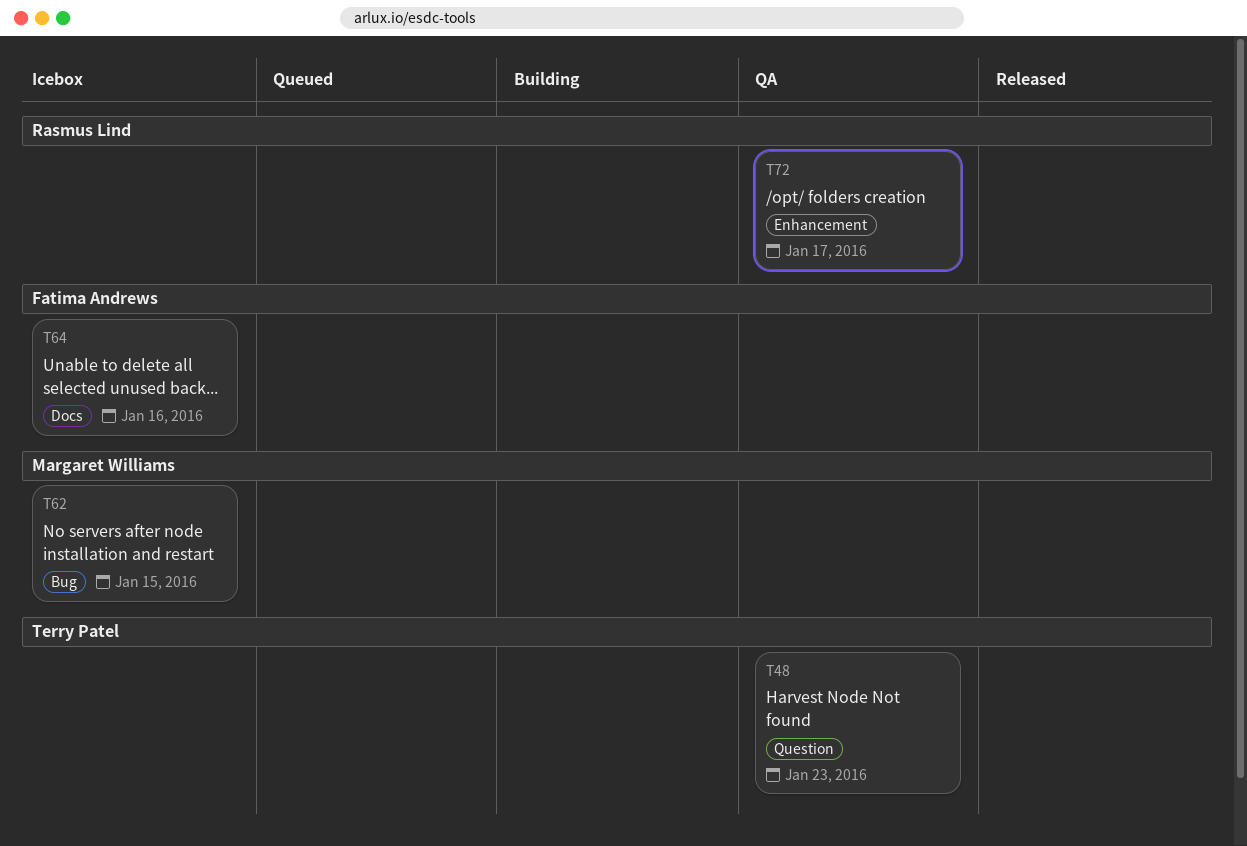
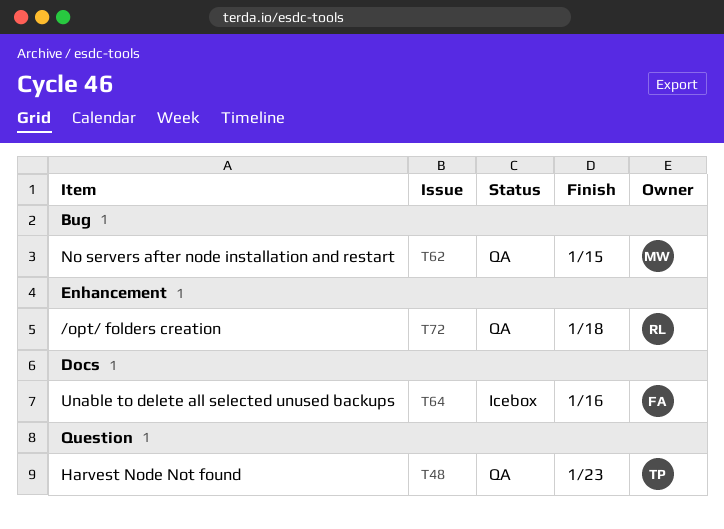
T62, status: Icebox -> QA
T72, due: Jan 17 -> Jan 18

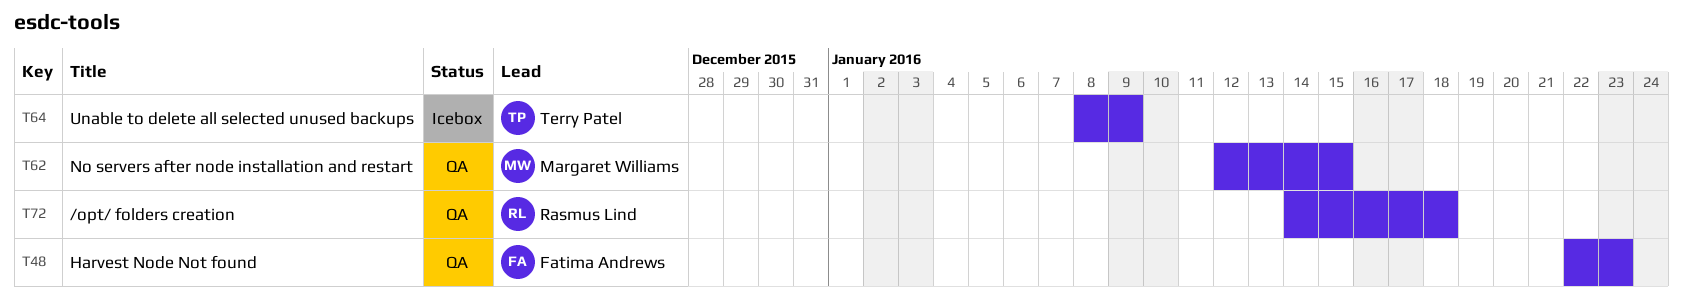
T48, owner: Terry Patel -> Fatima Andrews
T64, owner: Fatima Andrews -> Terry Patel
T64, due: Jan 16 -> Jan 9

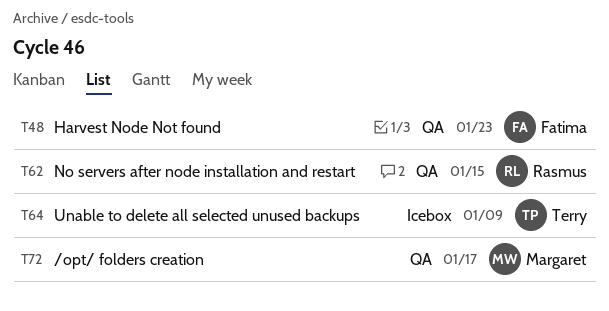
T62, owner: Margaret Williams -> Rasmus Lind
T72, owner: Rasmus Lind -> Margaret Williams
T72, due: Jan 18 -> Jan 17

